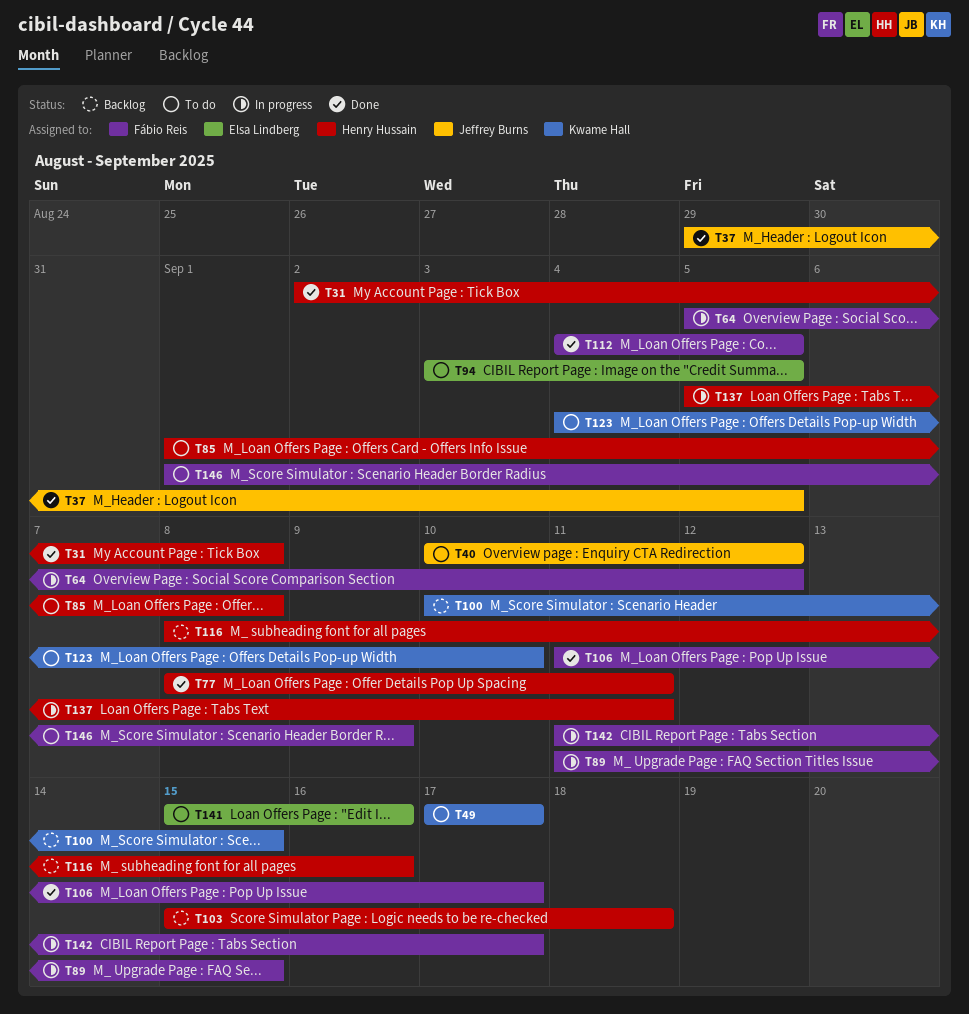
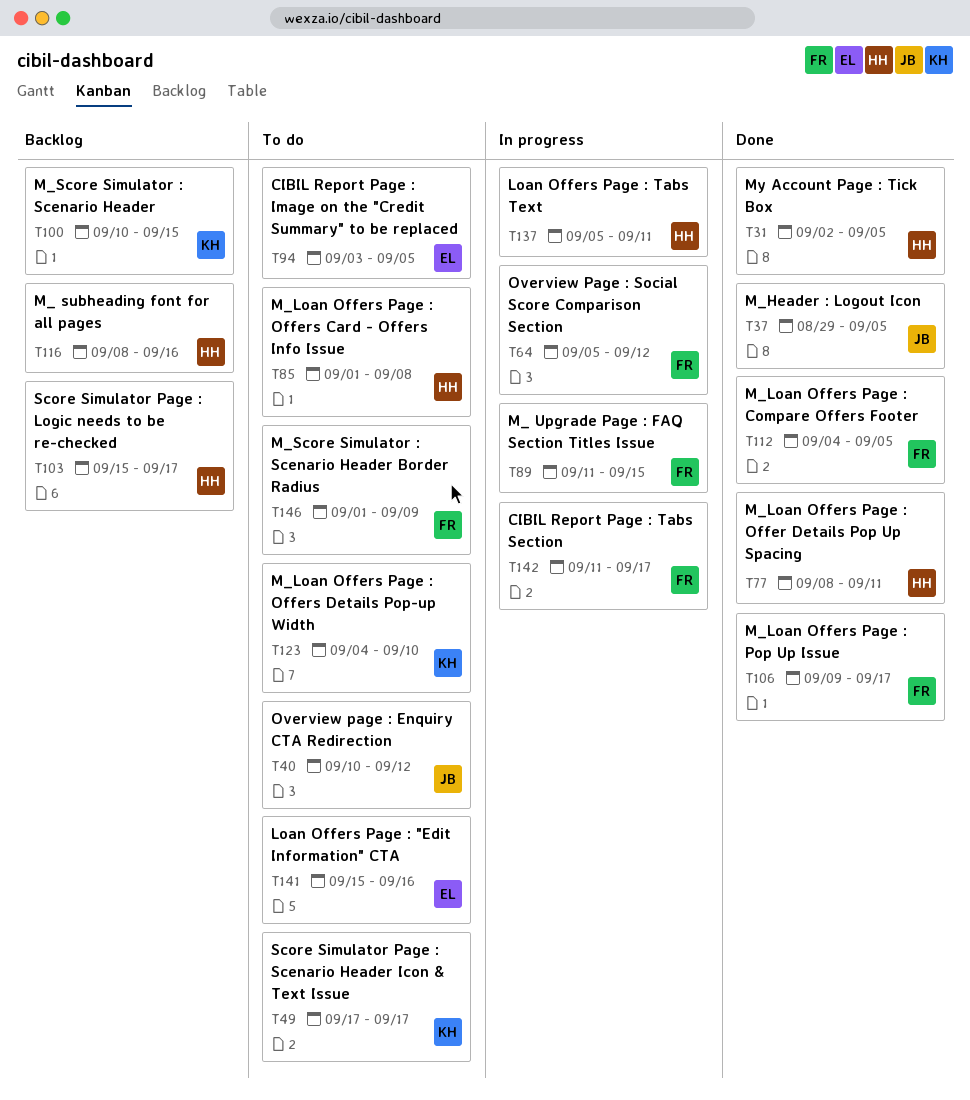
T31, due: Sep 8 -> Sep 5
T103, due: Sep 18 -> Sep 17
T106, start: Sep 11 -> Sep 9

